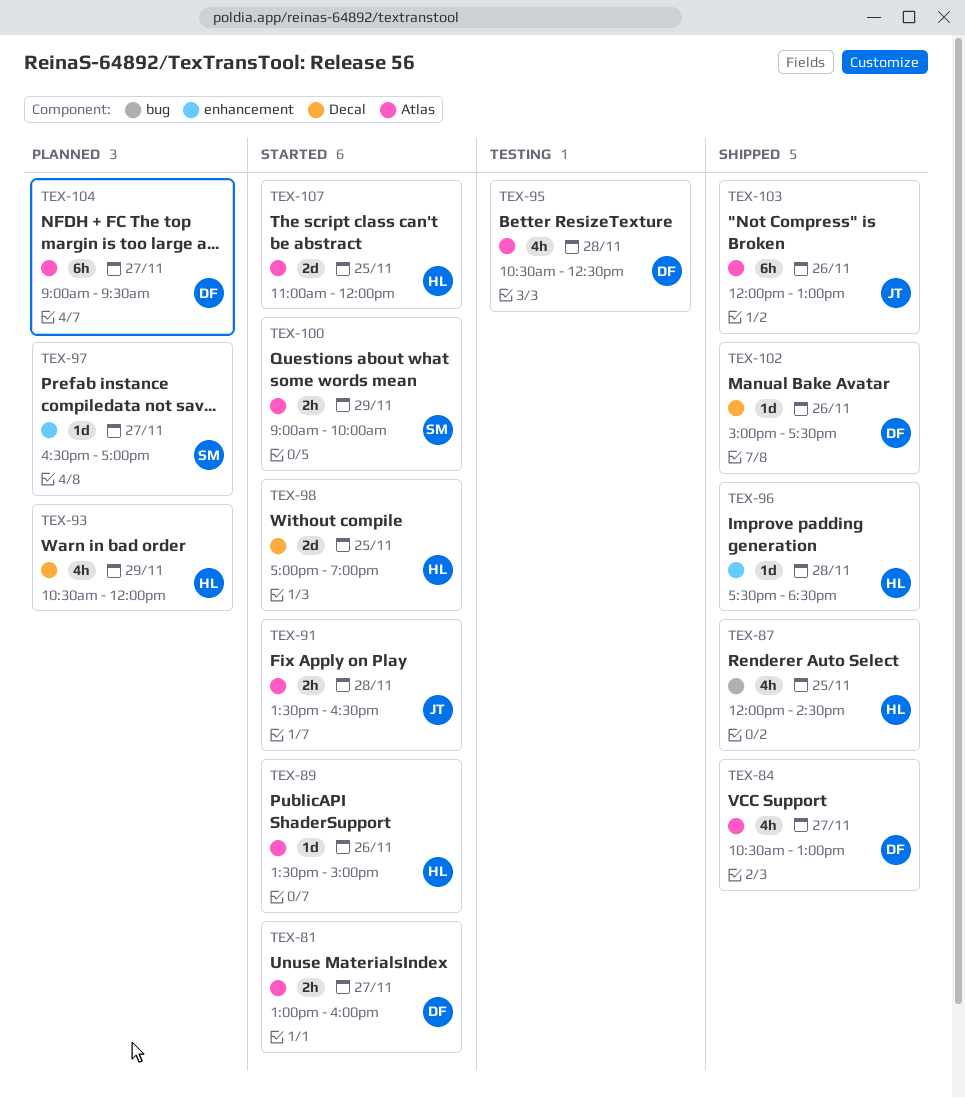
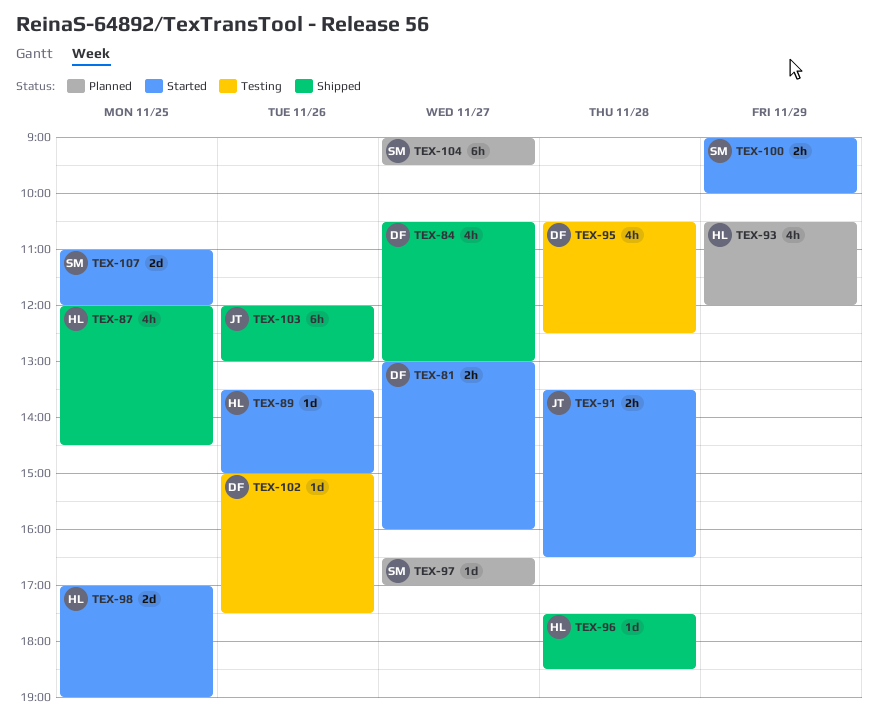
TEX-102, status: Shipped -> Testing
TEX-104, owner: DF -> SM
TEX-107, owner: HL -> SM

